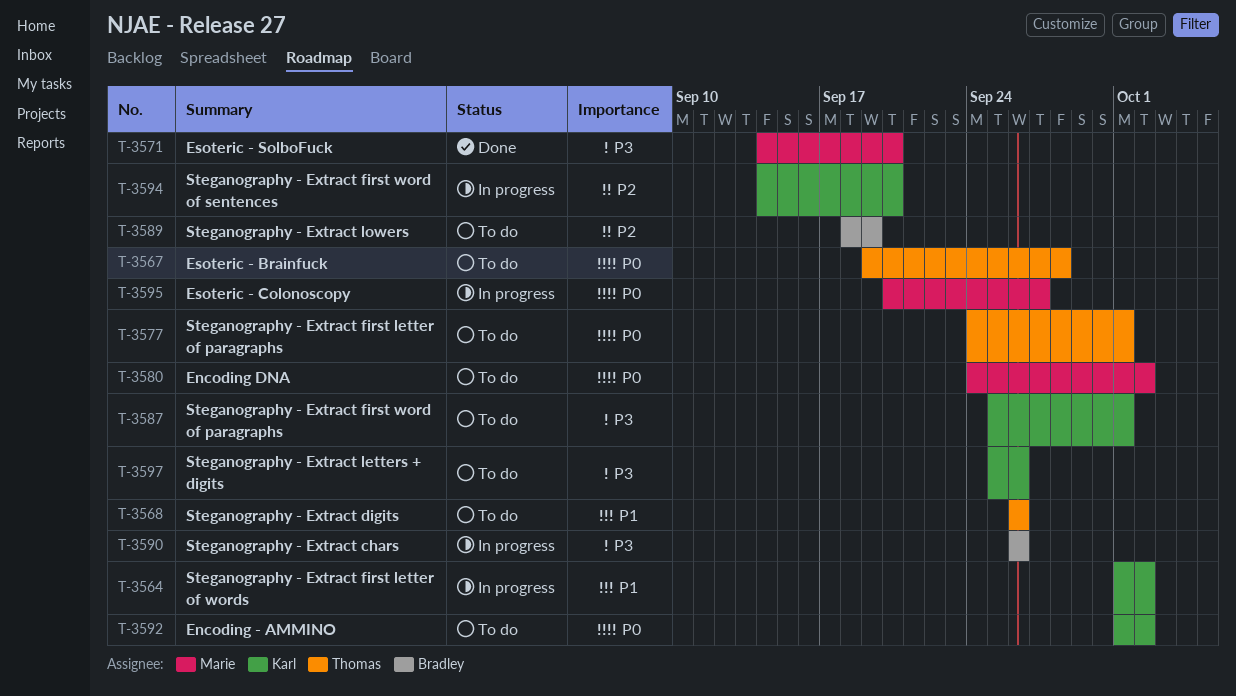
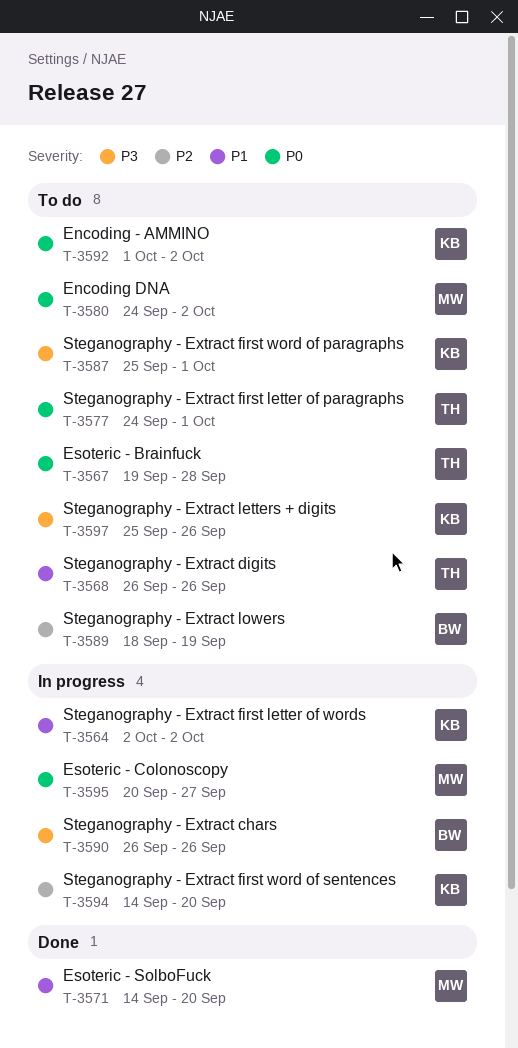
T-3564, start: Oct 1 -> Oct 2
T-3571, priority: P3 -> P1

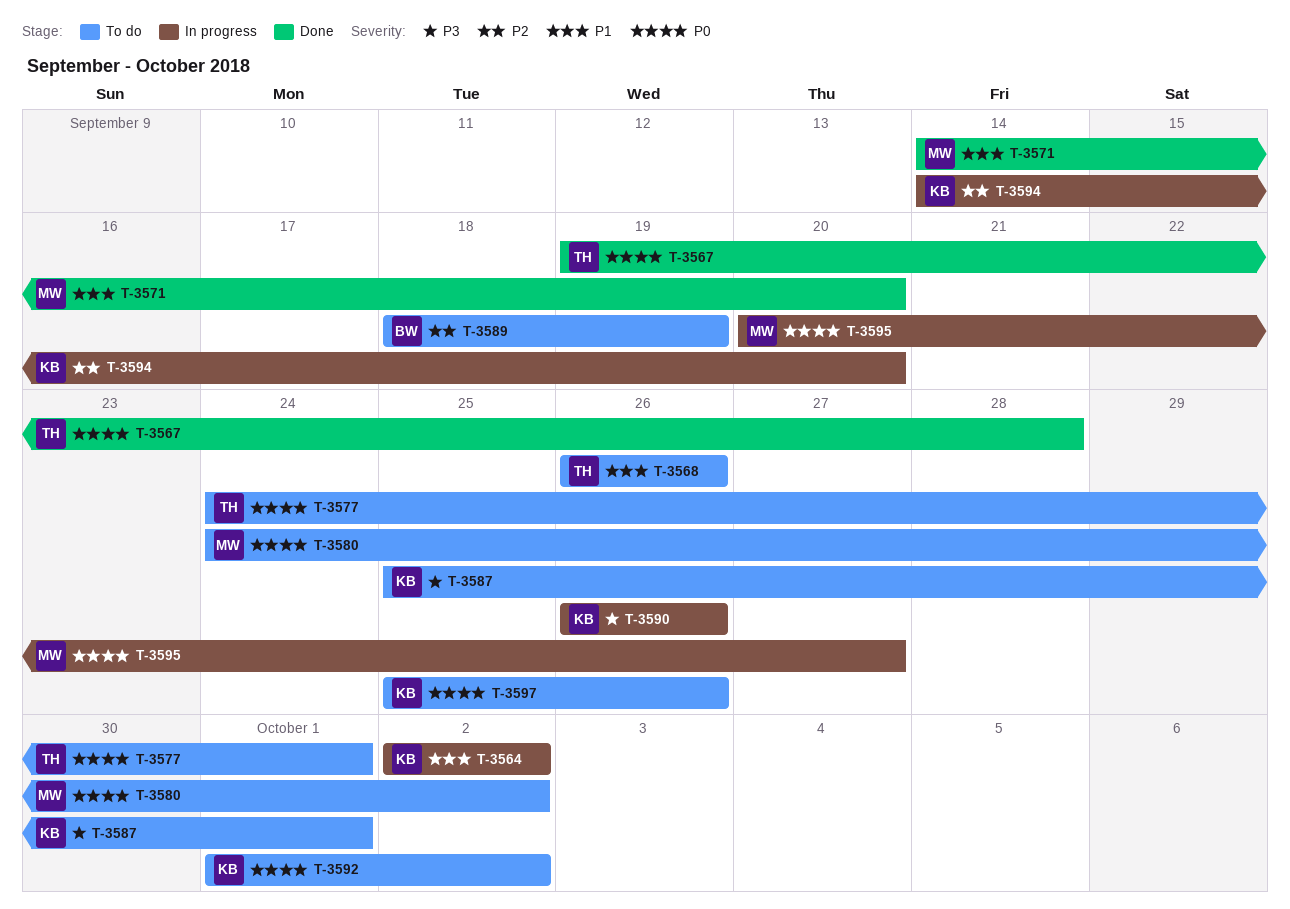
T-3567, status: To do -> Done
T-3590, owner: BW -> KB
T-3597, priority: P3 -> P0

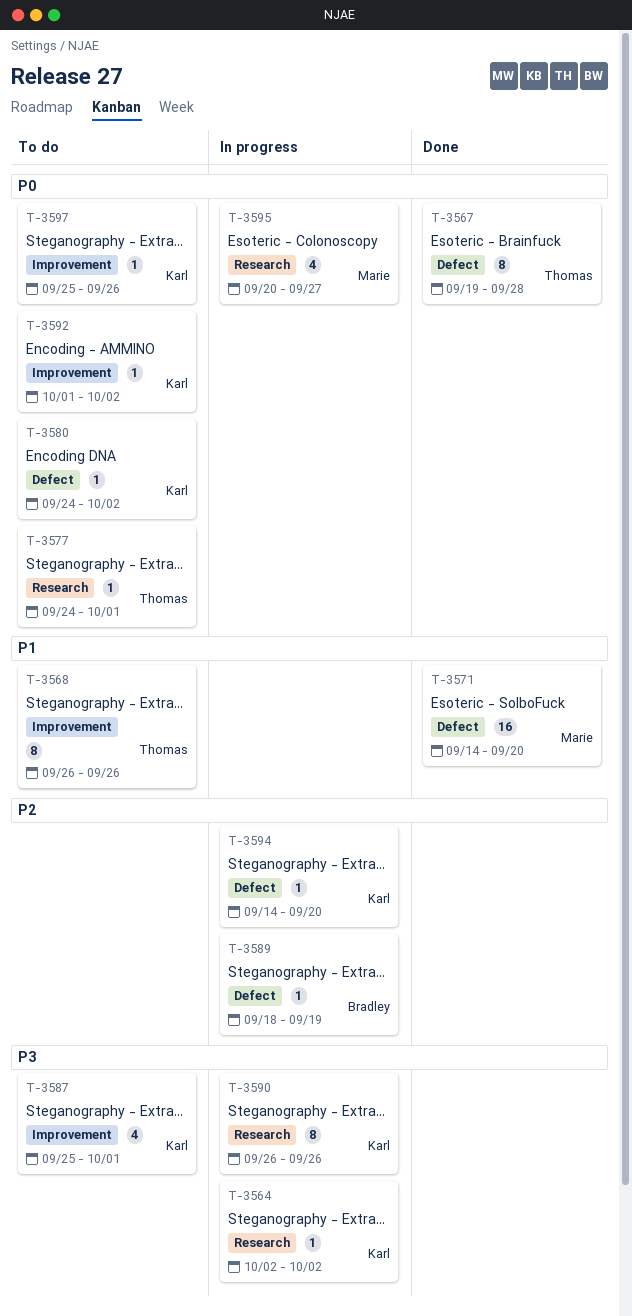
T-3564, priority: P1 -> P3
T-3580, owner: Marie -> Karl
T-3589, status: To do -> In progress

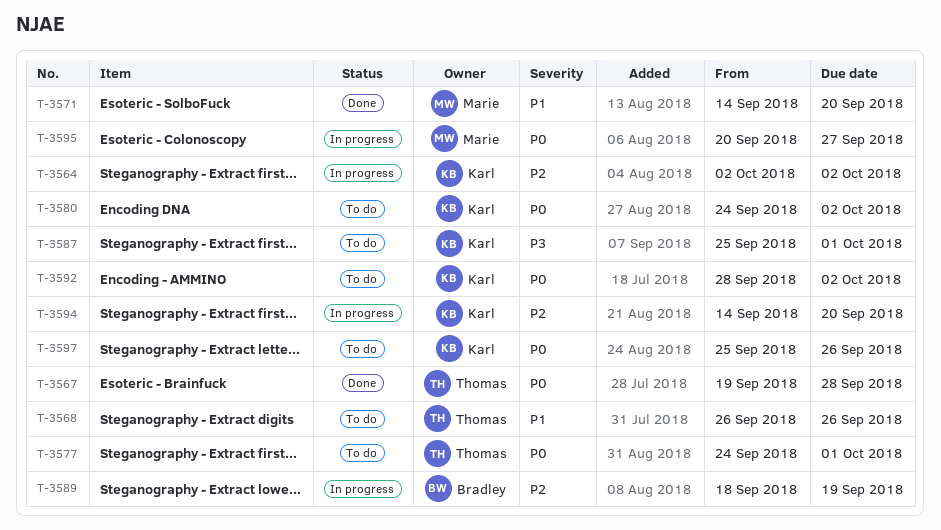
T-3564, priority: P3 -> P2
T-3590: present -> none
T-3592, start: Oct 1 -> Sep 28

